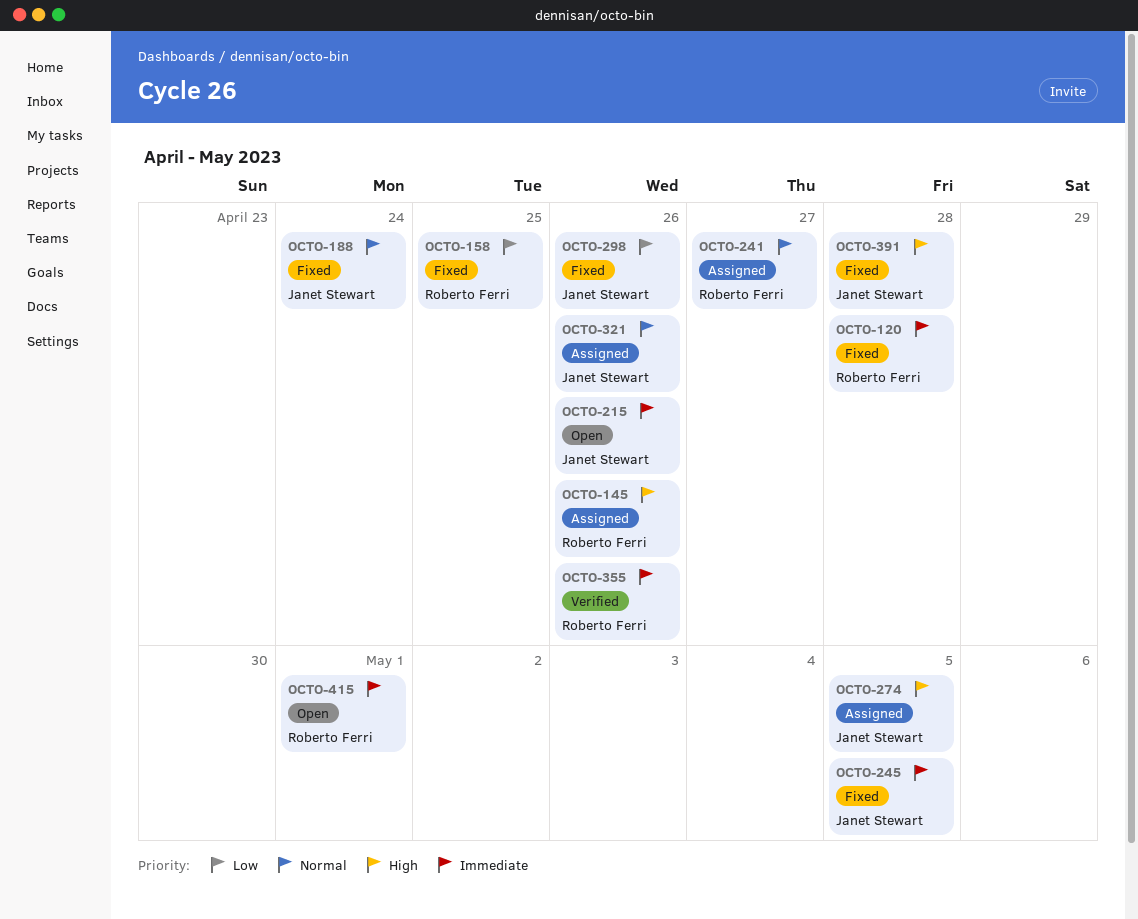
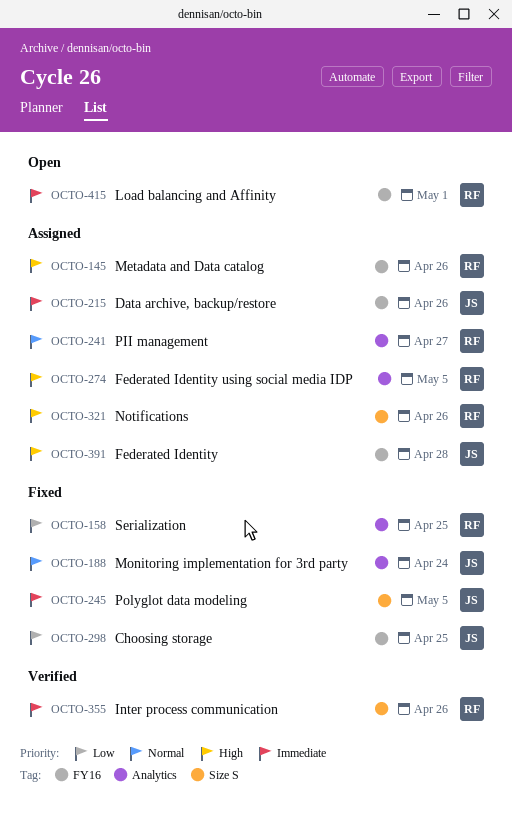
OCTO-120: present -> none
OCTO-215, status: Open -> Assigned
OCTO-274, owner: Janet Stewart -> Roberto Ferri
OCTO-298, due: Apr 26 -> Apr 25
OCTO-321, owner: Janet Stewart -> Roberto Ferri
OCTO-321, priority: Normal -> High
OCTO-391, status: Fixed -> Assigned

